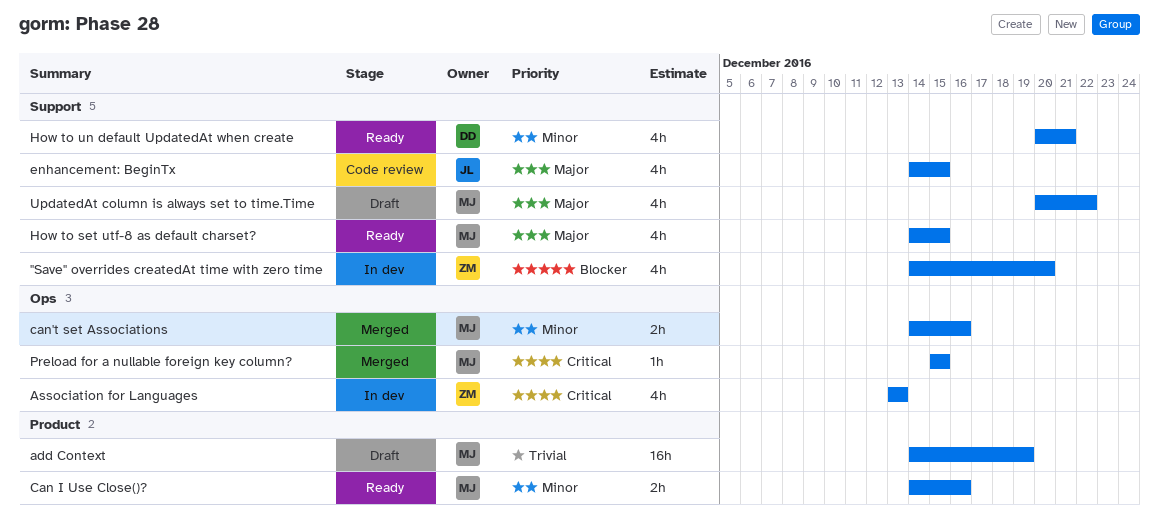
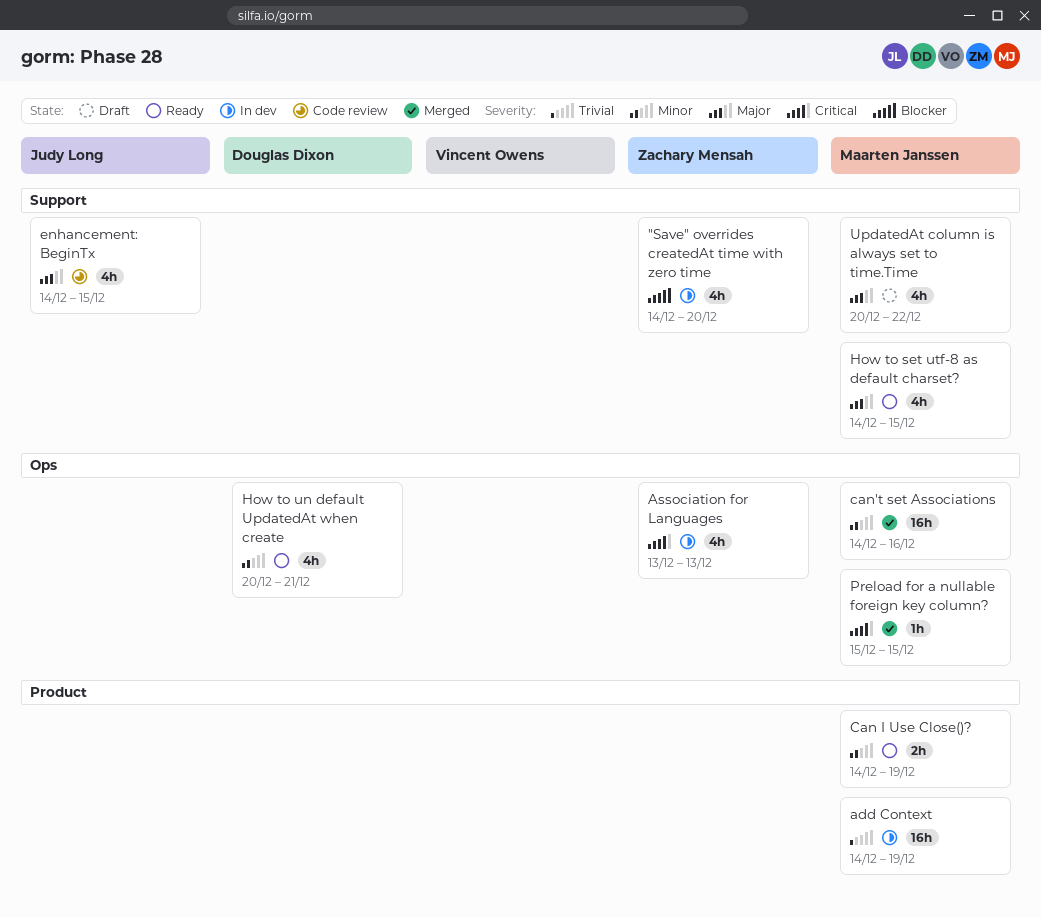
add Context, status: Draft -> In dev
Can I Use Close()?, due: Dec 16 -> Dec 19
can't set Associations, estimate: 2h -> 16h
How to un default UpdatedAt when create, label: Support -> Ops

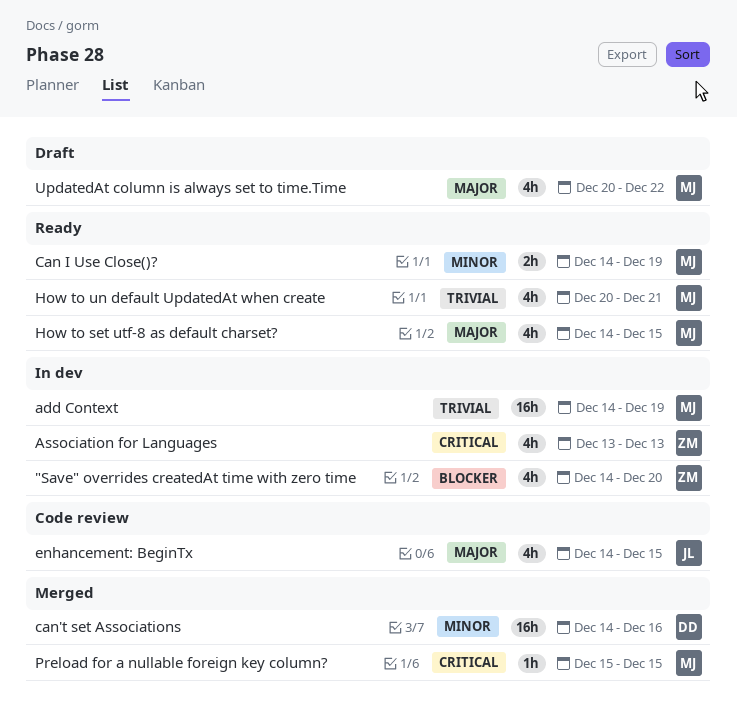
can't set Associations, owner: Maarten Janssen -> Douglas Dixon
How to un default UpdatedAt when create, owner: Douglas Dixon -> Maarten Janssen
How to un default UpdatedAt when create, priority: Minor -> Trivial

